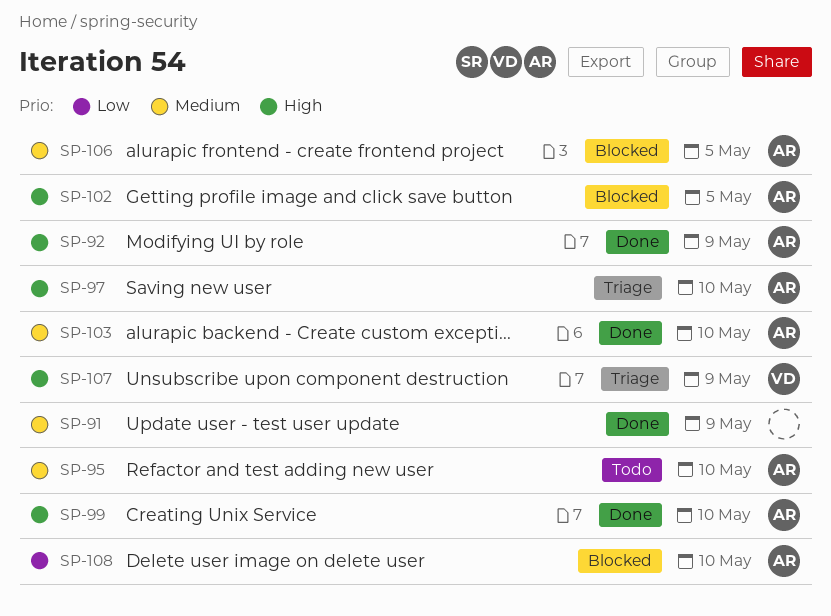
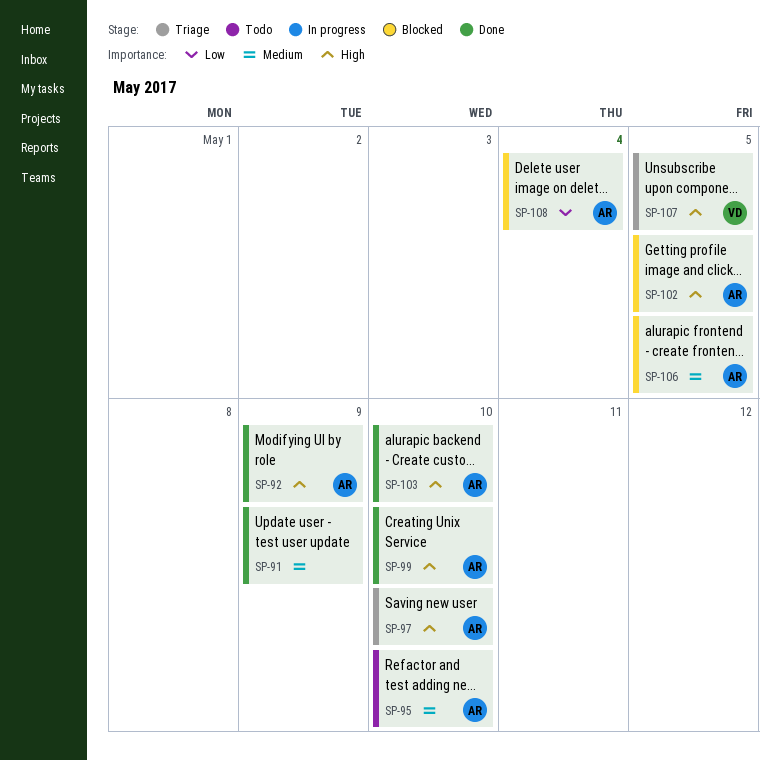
SP-103, priority: Medium -> High
SP-107, due: May 9 -> May 5
SP-108, due: May 10 -> May 4

